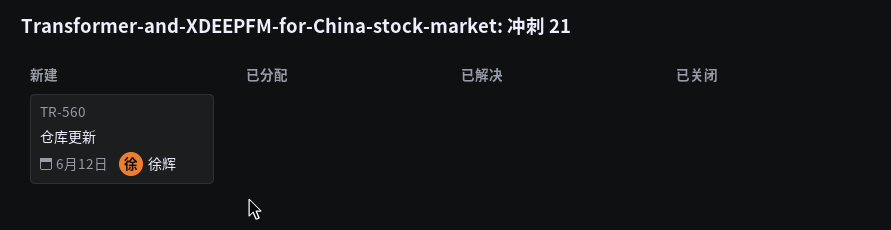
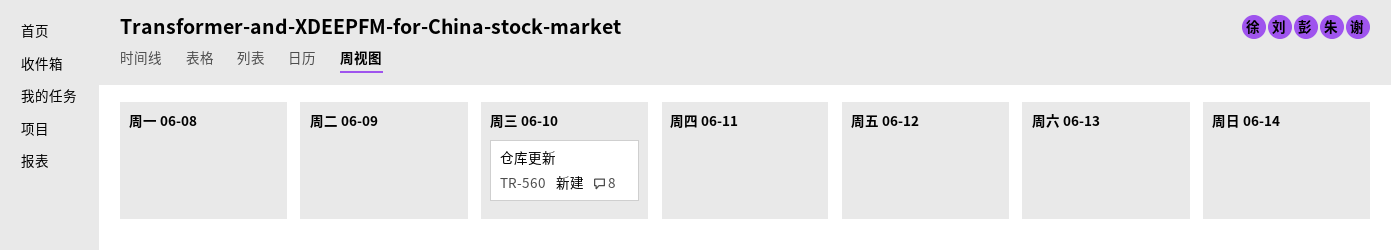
TR-560, due: Jun 12 -> Jun 10

